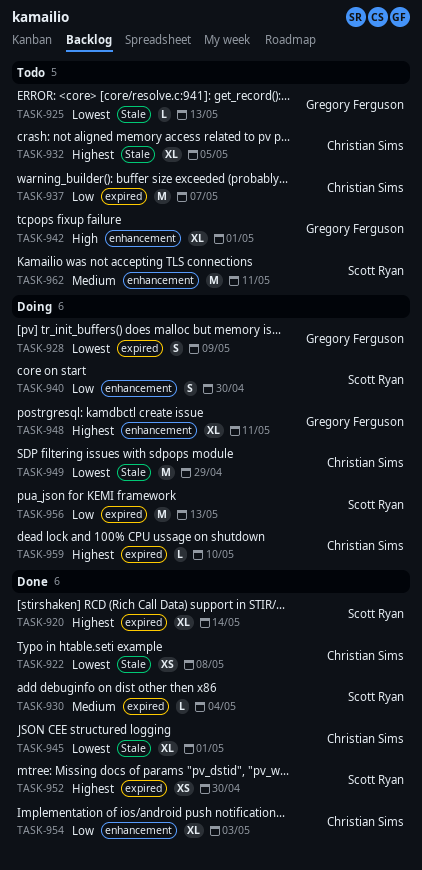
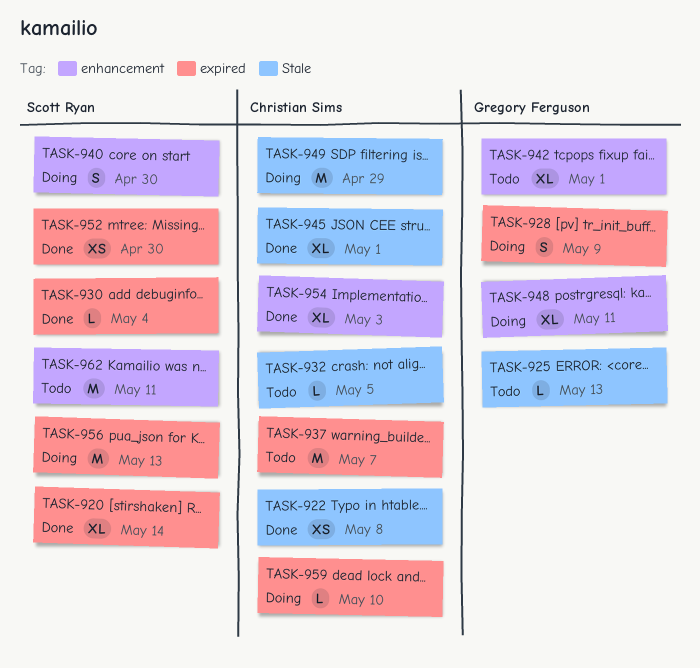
TASK-932, estimate: XL -> L

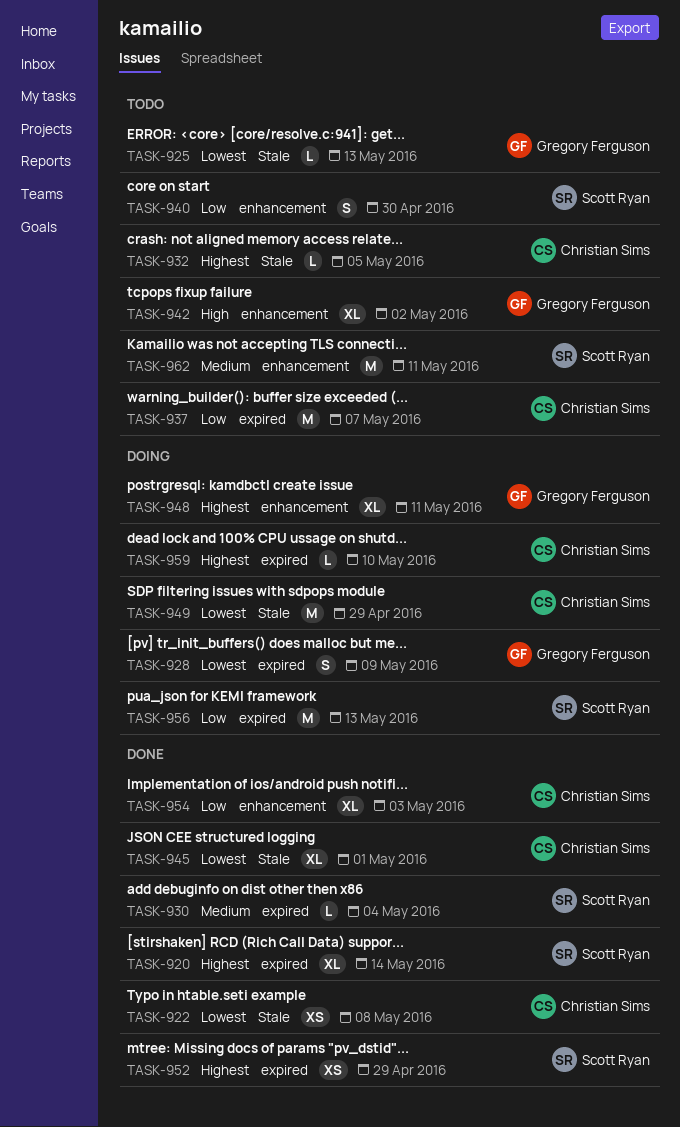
TASK-940, status: Doing -> Todo
TASK-942, due: May 1 -> May 2
TASK-952, due: Apr 30 -> Apr 29

